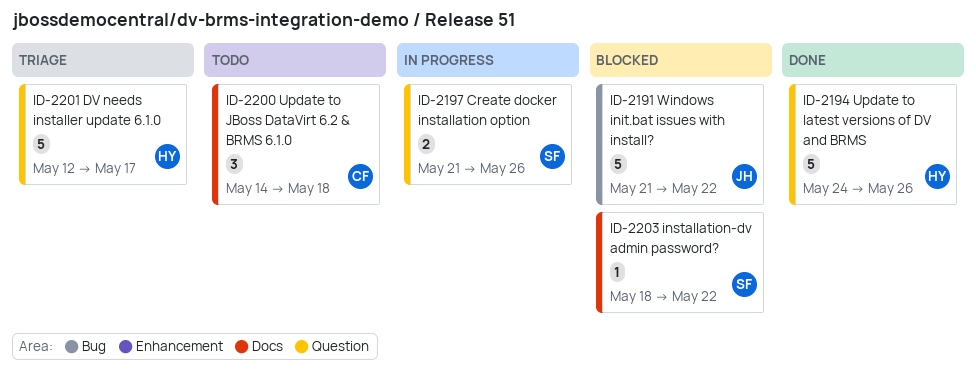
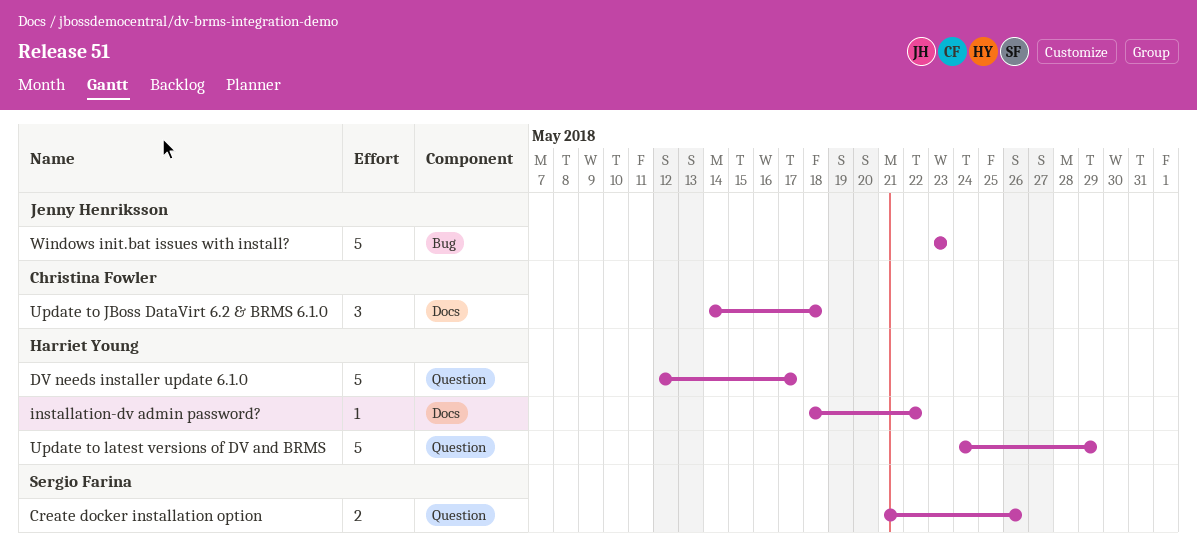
installation-dv admin password?, owner: Sergio Farina -> Harriet Young
Update to latest versions of DV and BRMS, due: May 26 -> May 29
Windows init.bat issues with install?, start: May 21 -> May 23
Windows init.bat issues with install?, due: May 22 -> May 23

